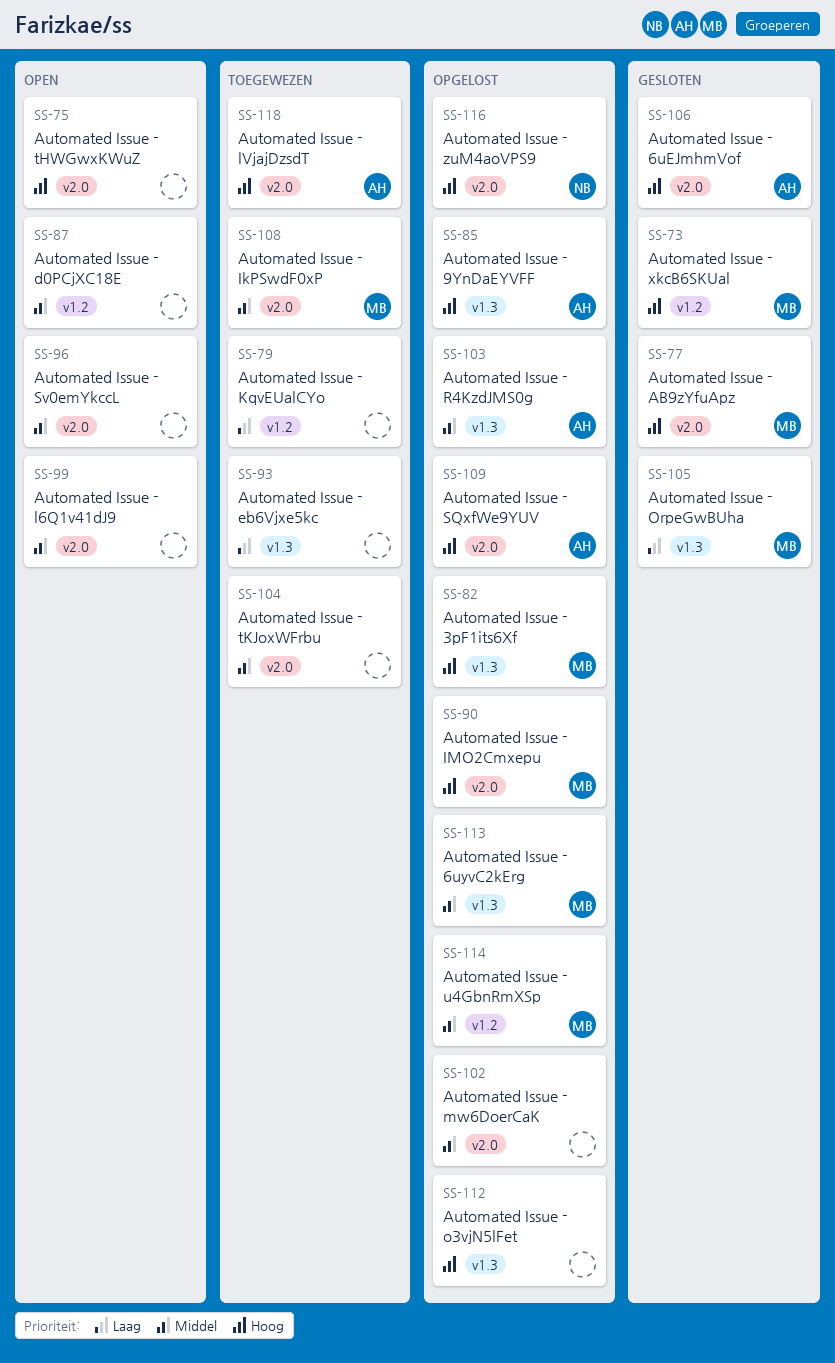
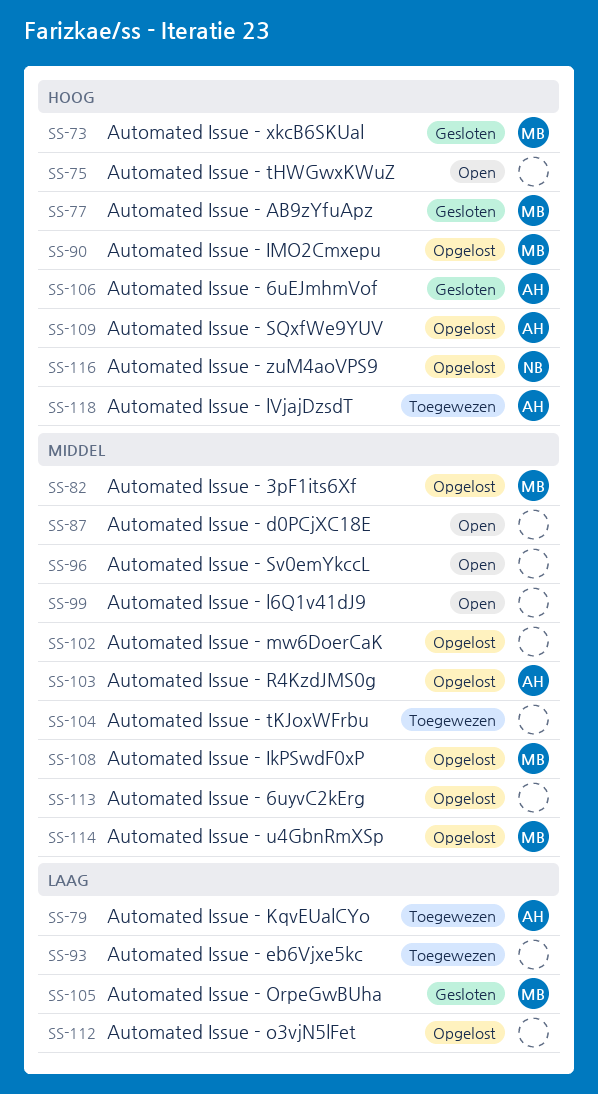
SS-79, owner: none -> AH
SS-82, priority: Hoog -> Middel
SS-85: present -> none
SS-108, status: Toegewezen -> Opgelost
SS-112, priority: Hoog -> Laag
SS-113, owner: MB -> none

